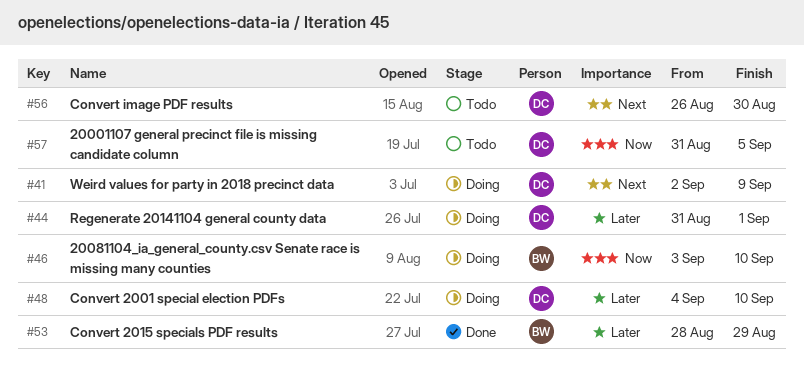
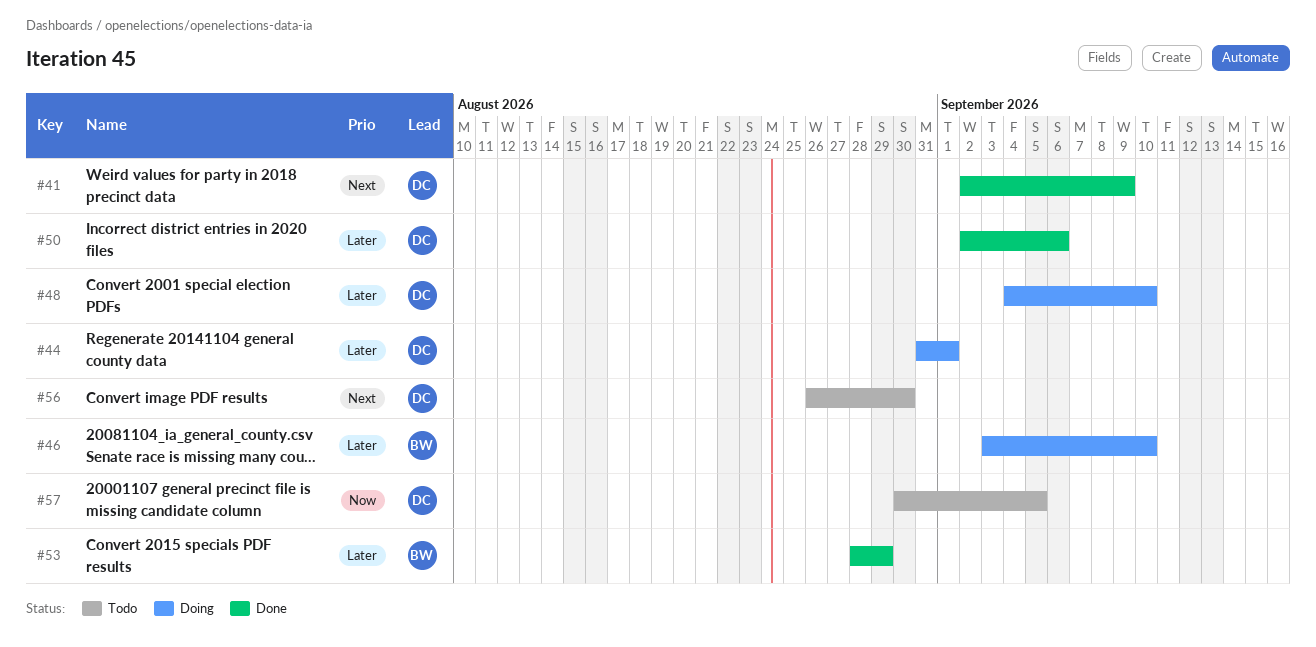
#41, status: Doing -> Done
#46, priority: Now -> Later
#50: none -> present
#57, start: Aug 31 -> Aug 30

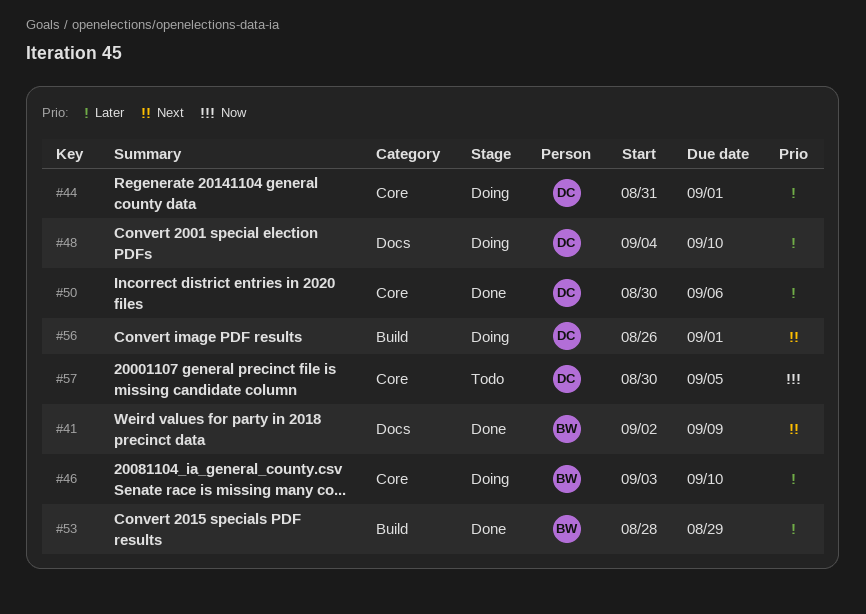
#41, owner: DC -> BW
#50, start: Sep 2 -> Aug 30
#56, status: Todo -> Doing
#56, due: Aug 30 -> Sep 1

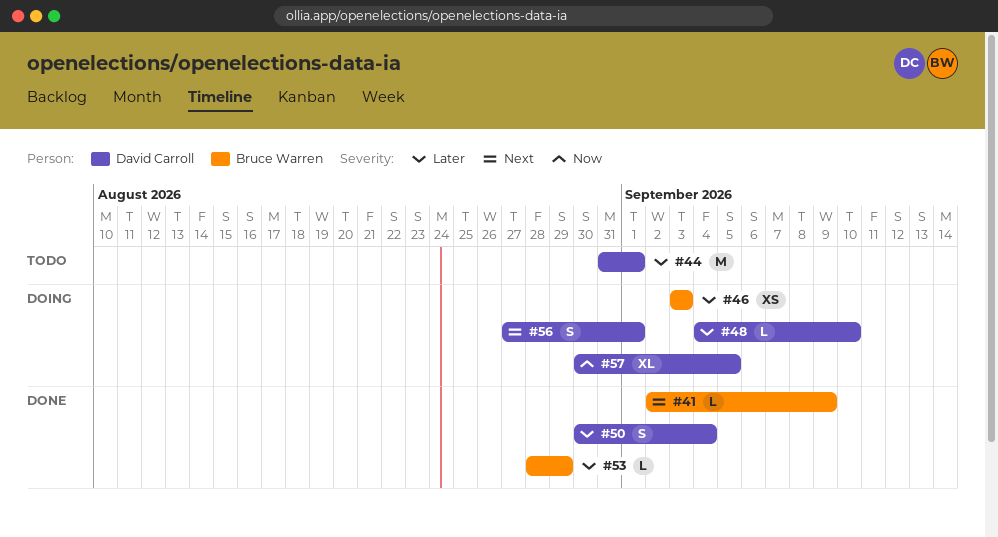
#44, status: Doing -> Todo
#46, due: Sep 10 -> Sep 3
#50, due: Sep 6 -> Sep 4
#56, start: Aug 26 -> Aug 27
#57, status: Todo -> Doing

